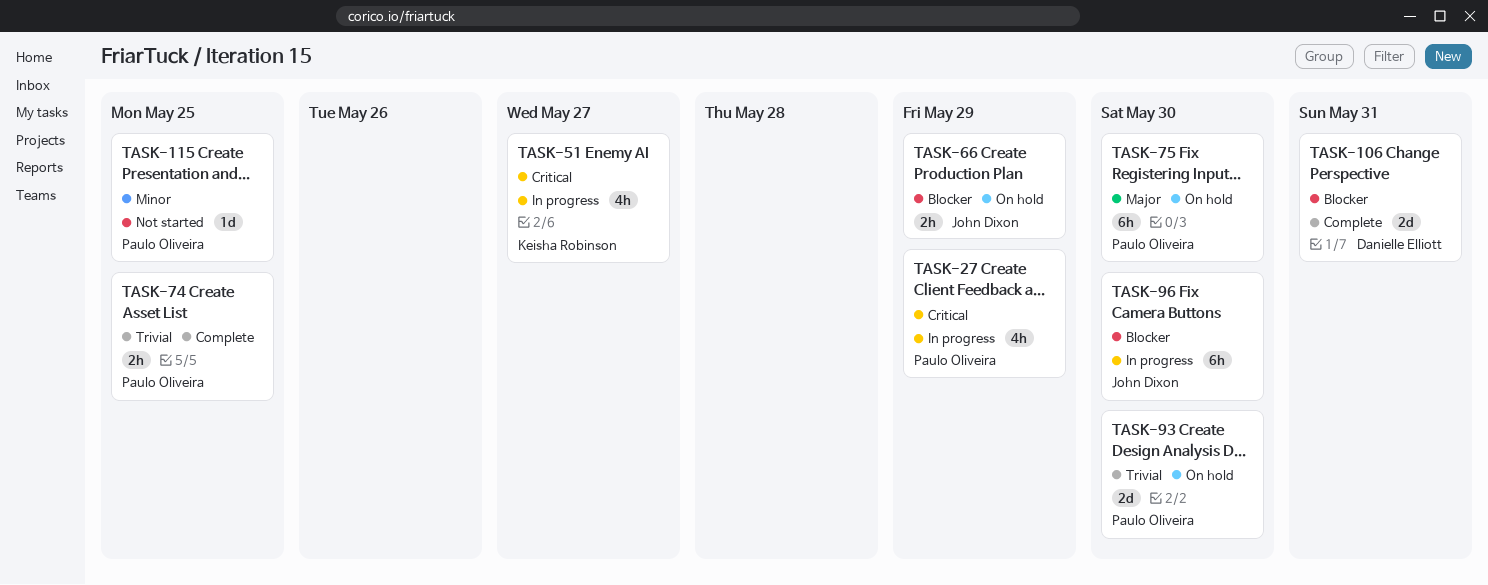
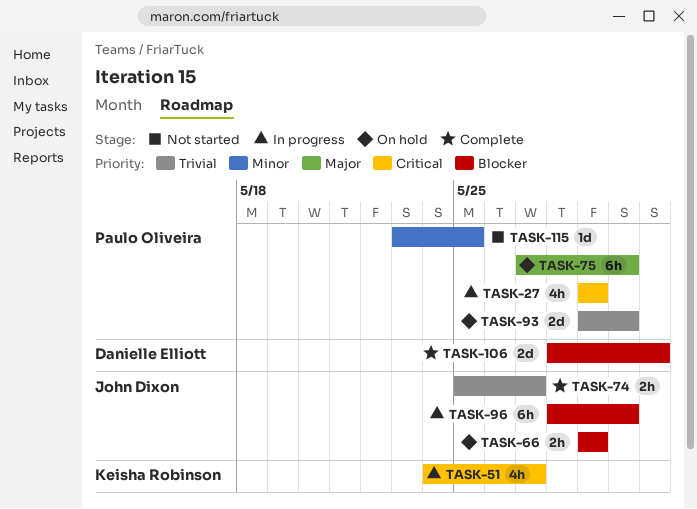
TASK-74, owner: Paulo Oliveira -> John Dixon
TASK-74, due: May 25 -> May 27

